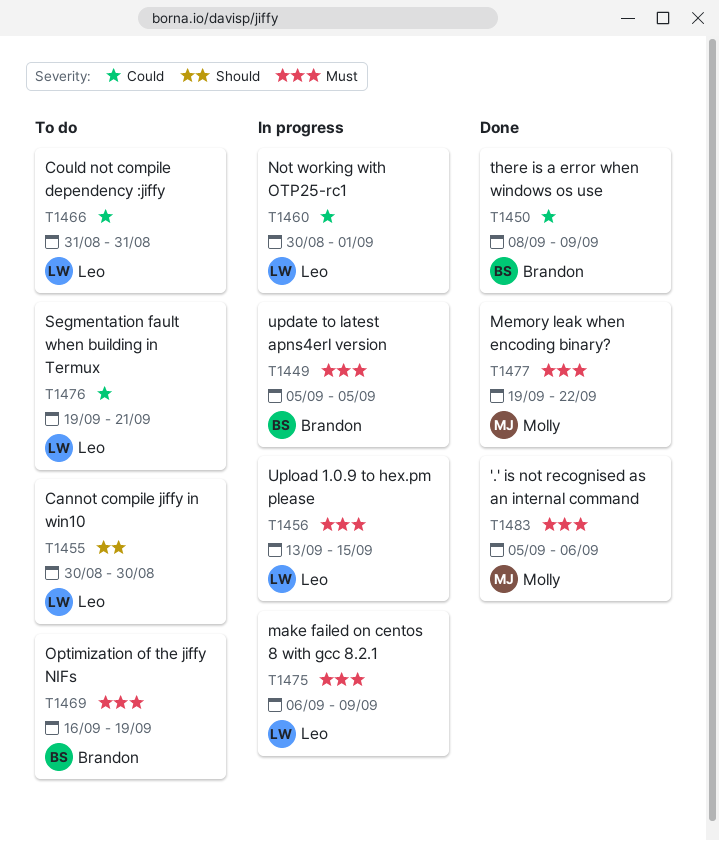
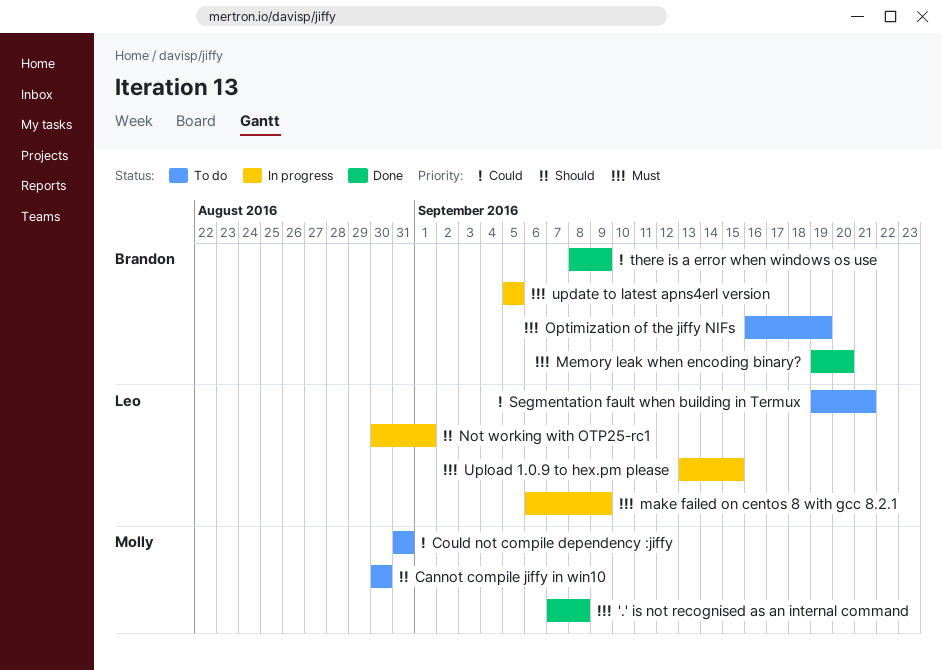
'.' is not recognised as an internal command, start: Sep 5 -> Sep 7
'.' is not recognised as an internal command, due: Sep 6 -> Sep 8
Cannot compile jiffy in win10, owner: Leo -> Molly
Could not compile dependency :jiffy, owner: Leo -> Molly
Memory leak when encoding binary?, owner: Molly -> Brandon
Memory leak when encoding binary?, due: Sep 22 -> Sep 20
Not working with OTP25-rc1, priority: Could -> Should

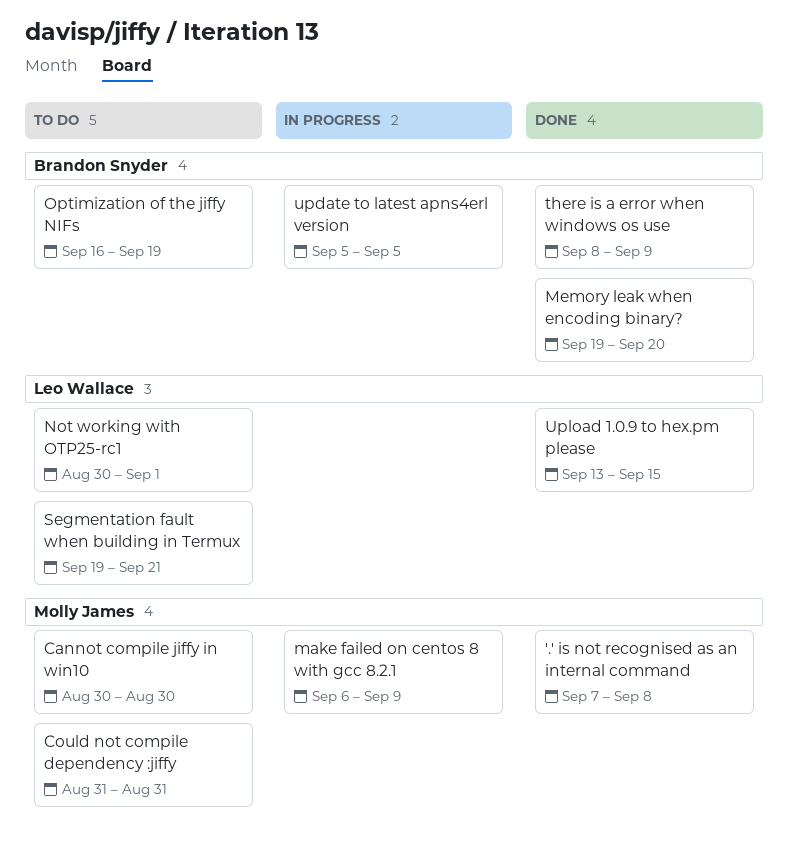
make failed on centos 8 with gcc 8.2.1, owner: Leo Wallace -> Molly James
Not working with OTP25-rc1, status: In progress -> To do
Upload 1.0.9 to hex.pm please, status: In progress -> Done

